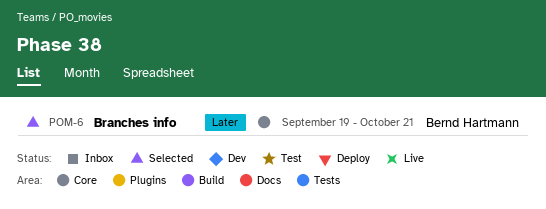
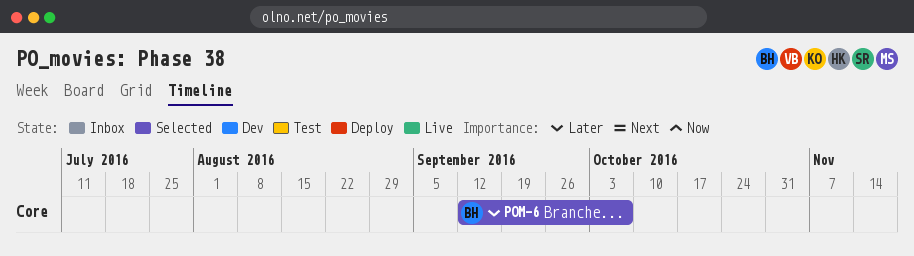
POM-6, start: Sep 19 -> Sep 12
POM-6, due: Oct 21 -> Oct 7

